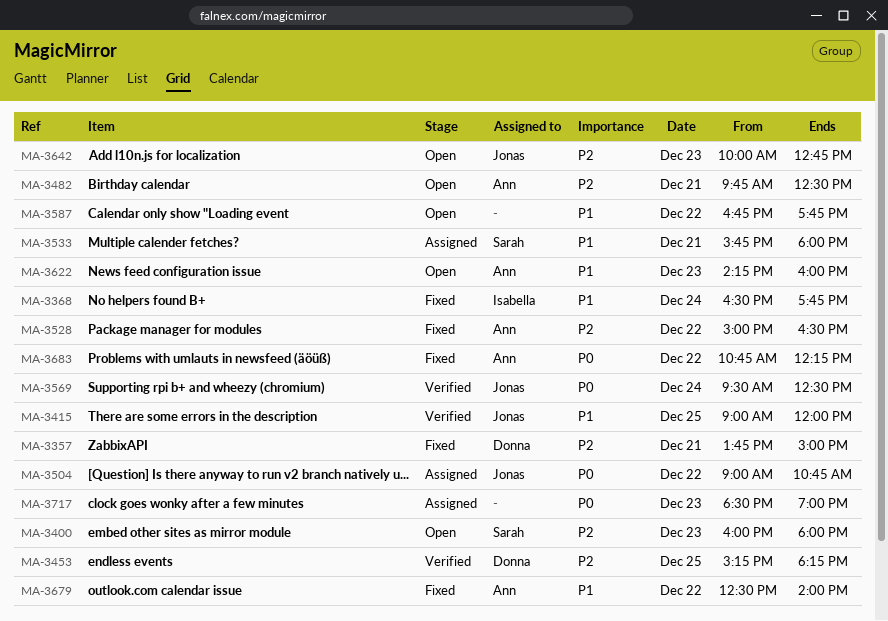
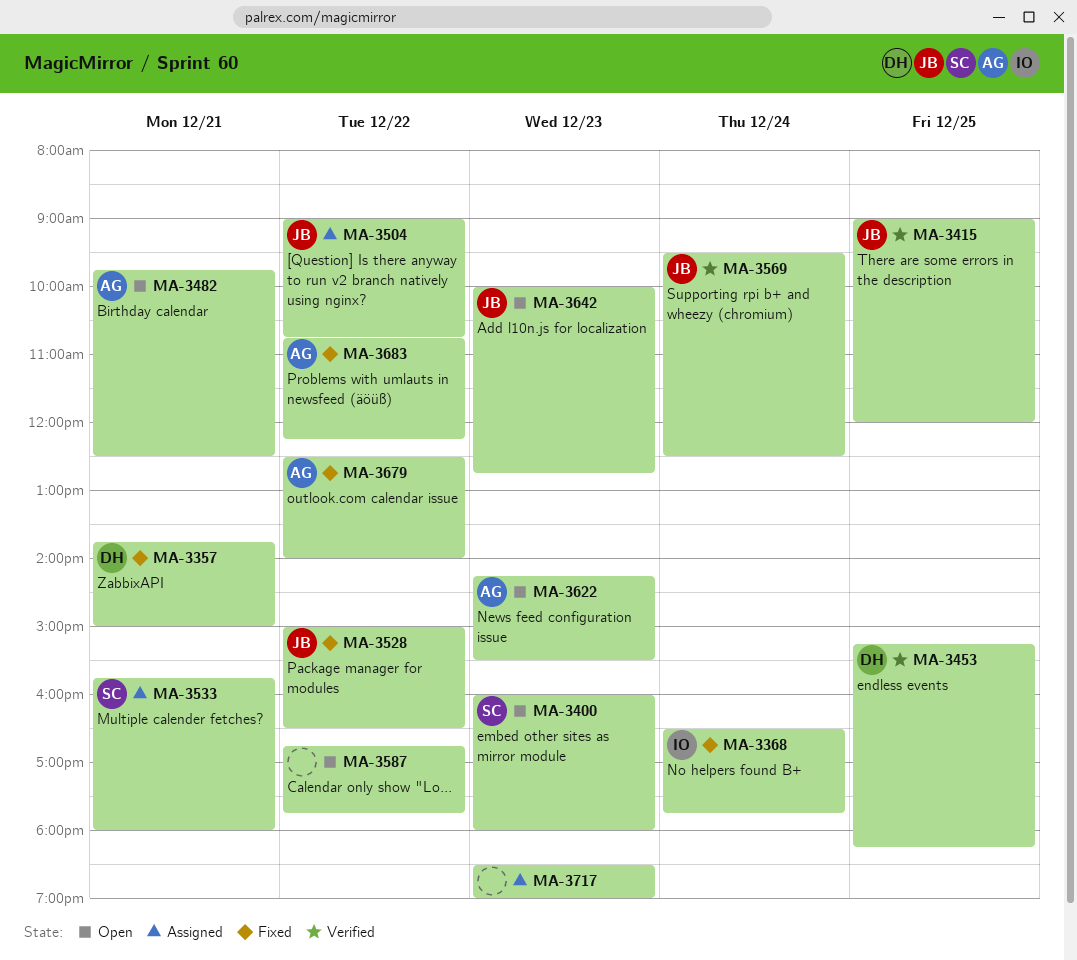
MA-3528, owner: Ann -> Jonas
MA-3622, ends: 16:00 -> 15:30

